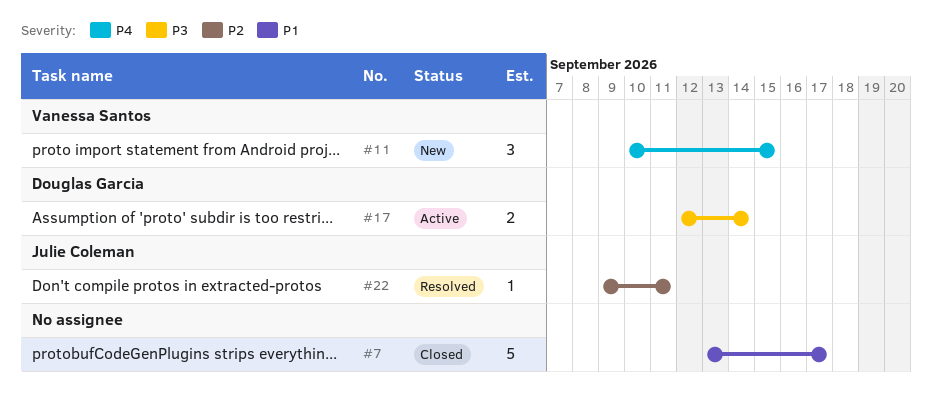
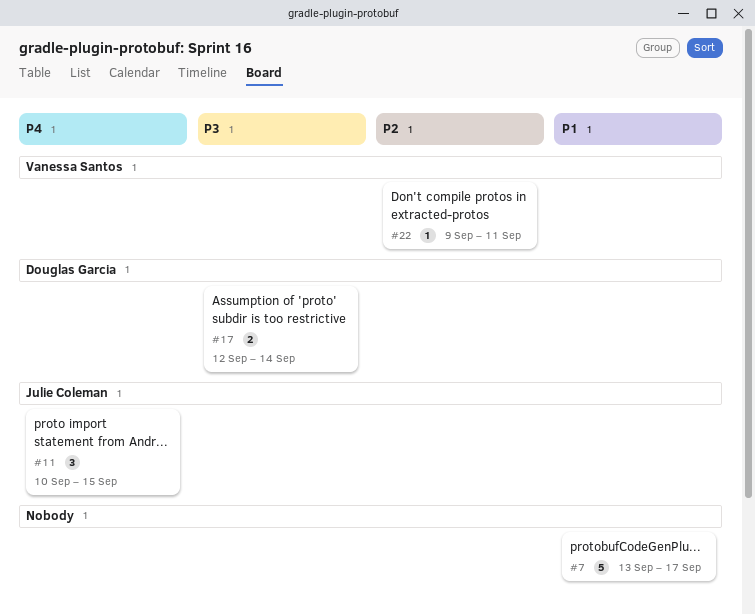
#11, owner: Vanessa Santos -> Julie Coleman
#22, owner: Julie Coleman -> Vanessa Santos

